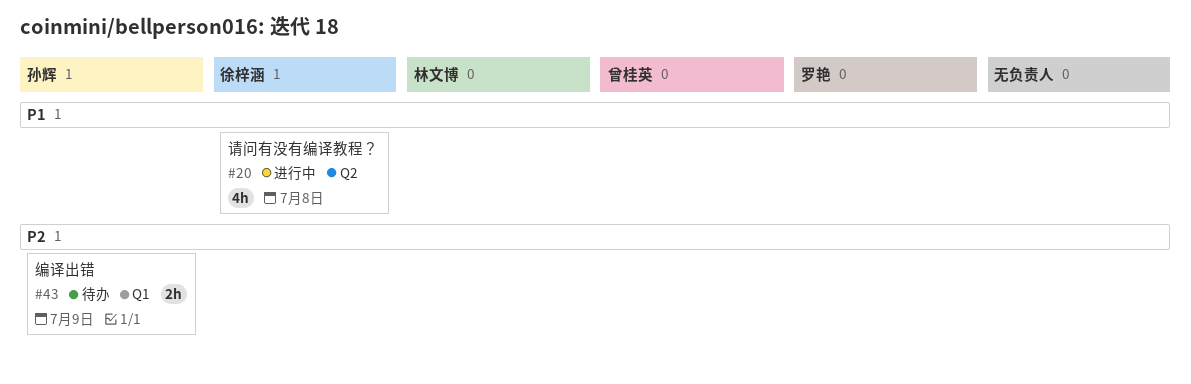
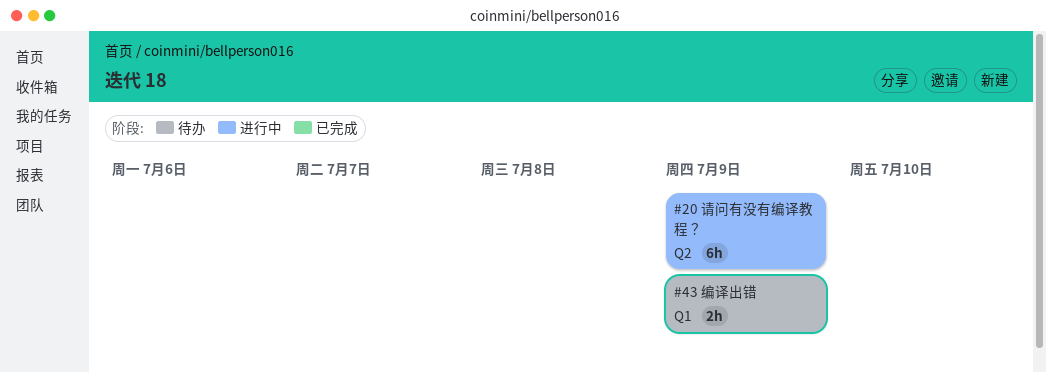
#20, estimate: 4h -> 6h
#20, due: Jul 8 -> Jul 9

